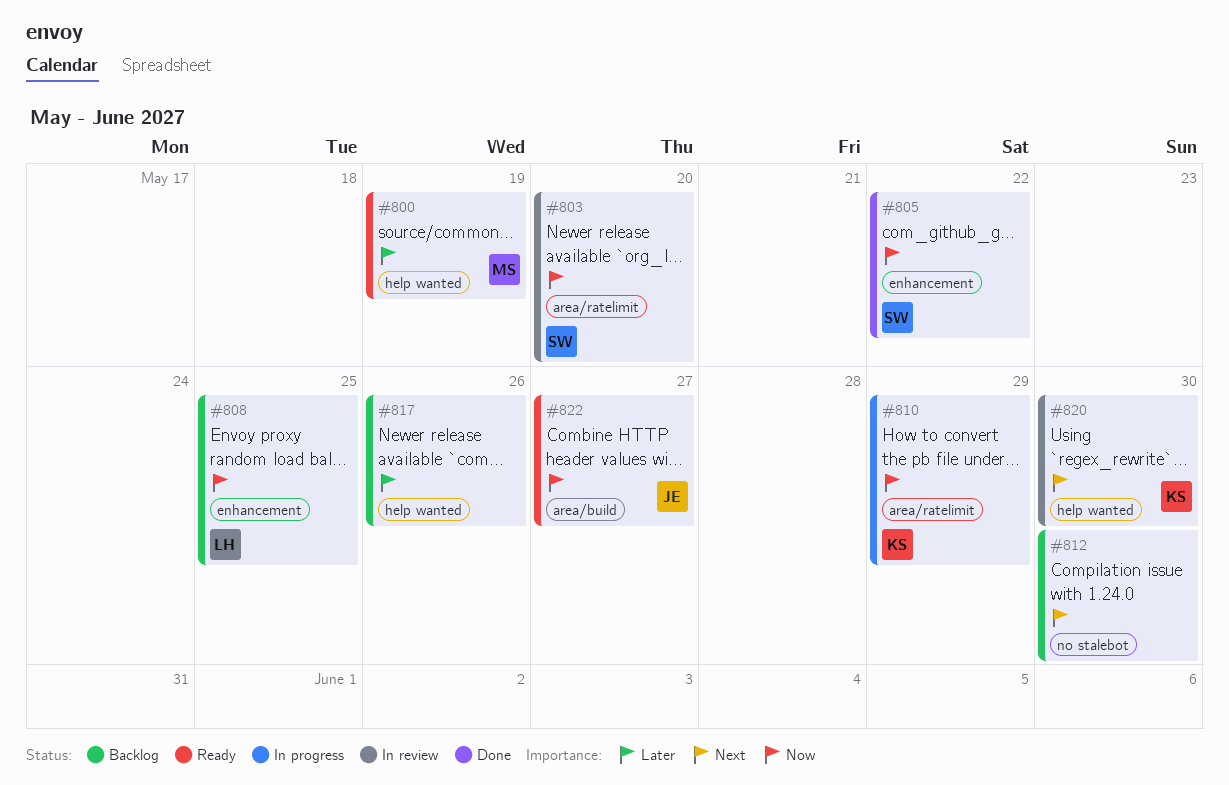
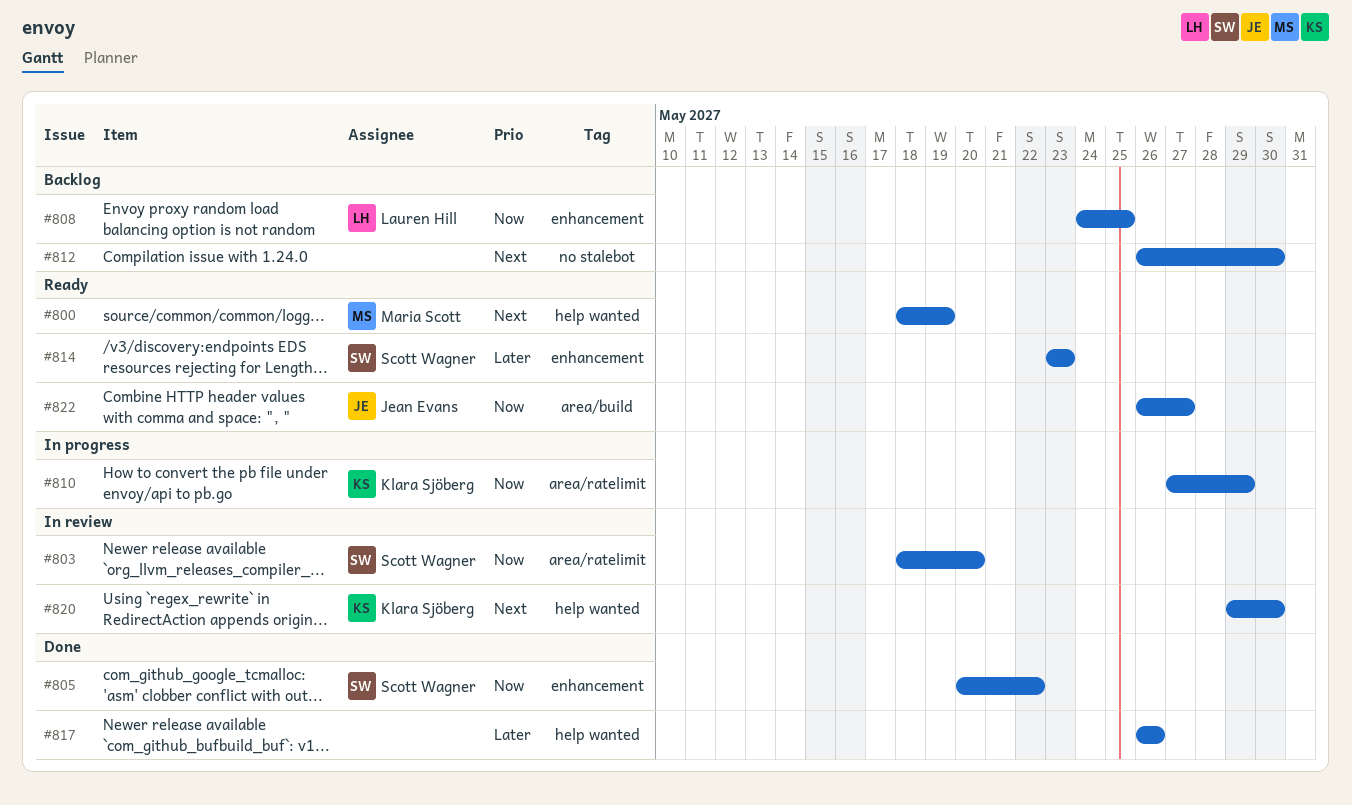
#800, priority: Later -> Next
#814: none -> present
#817, status: Backlog -> Done

